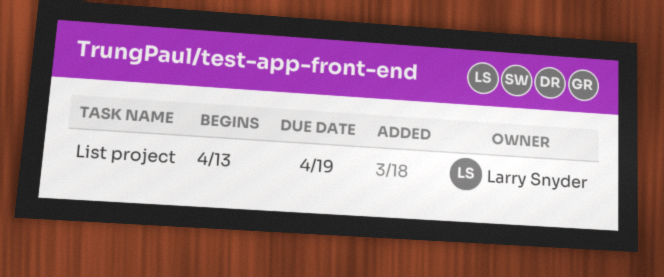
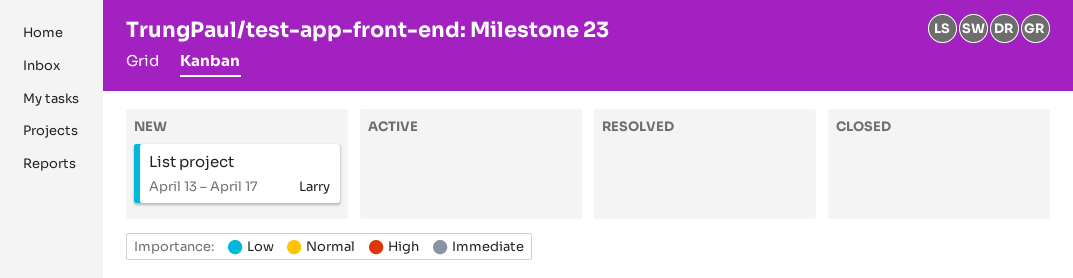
List project, due: Apr 19 -> Apr 17

